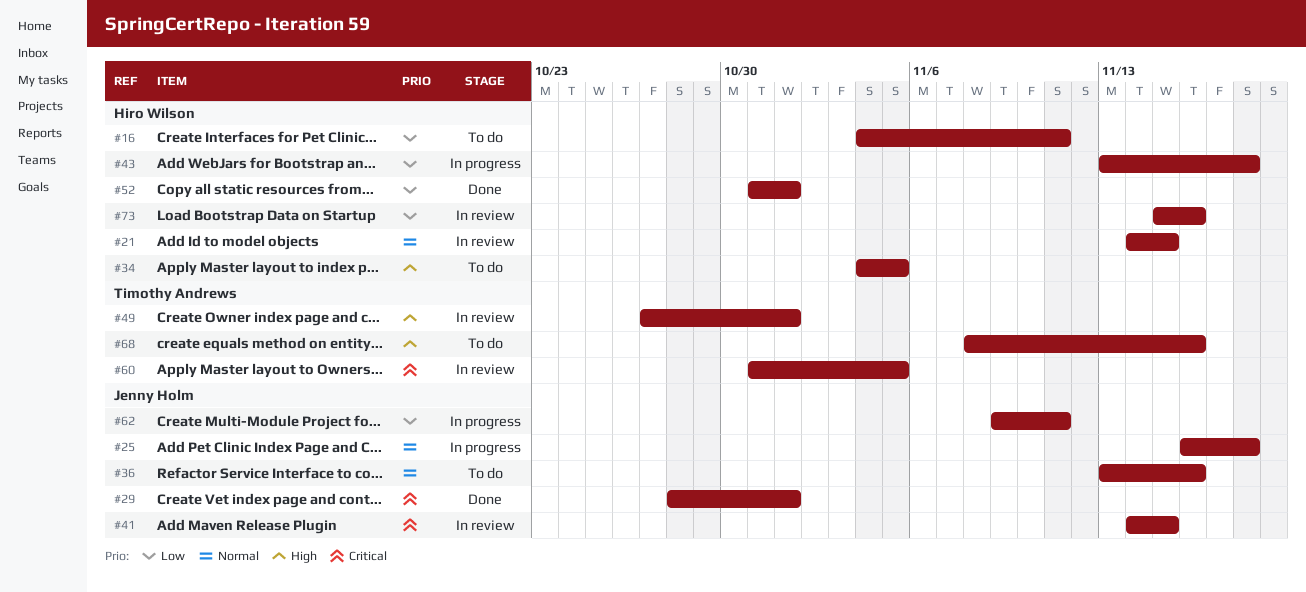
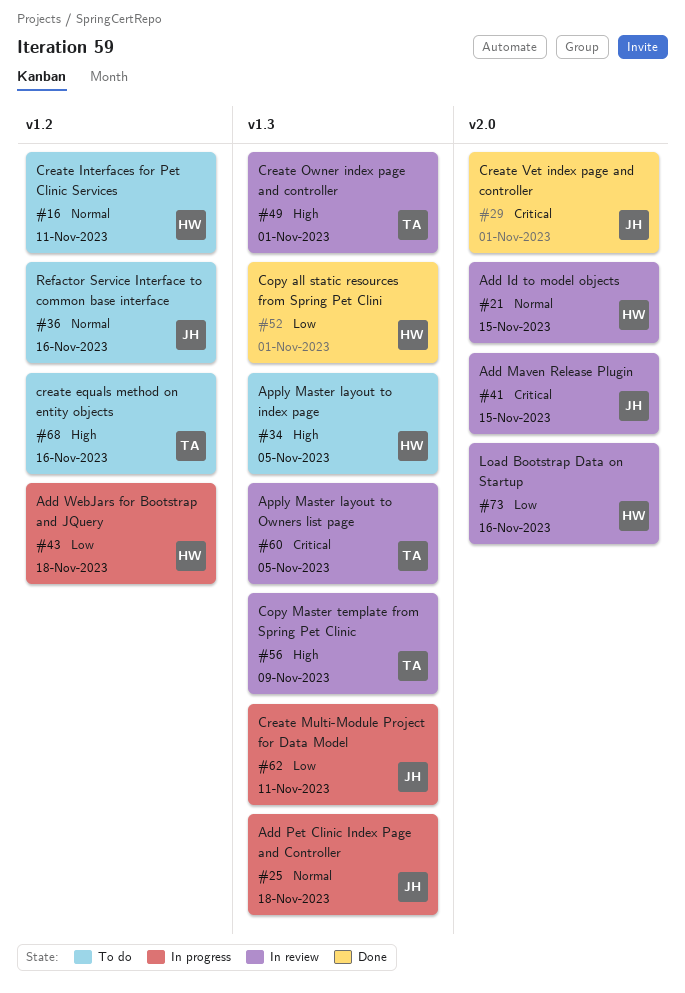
#16, priority: Low -> Normal
#56: none -> present

